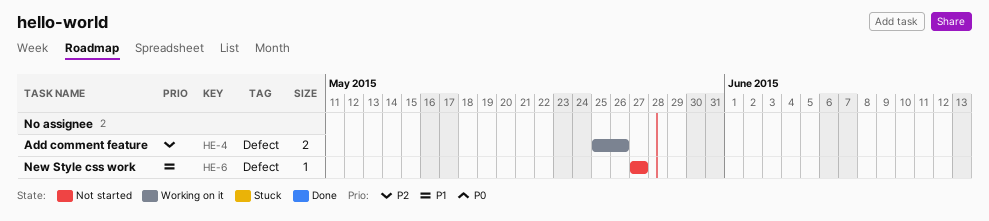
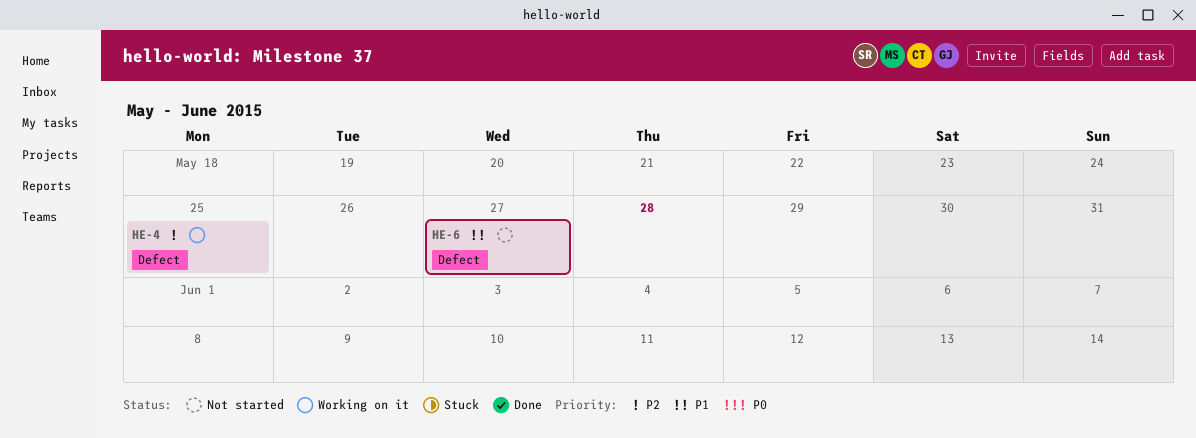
HE-4, due: May 26 -> May 25

